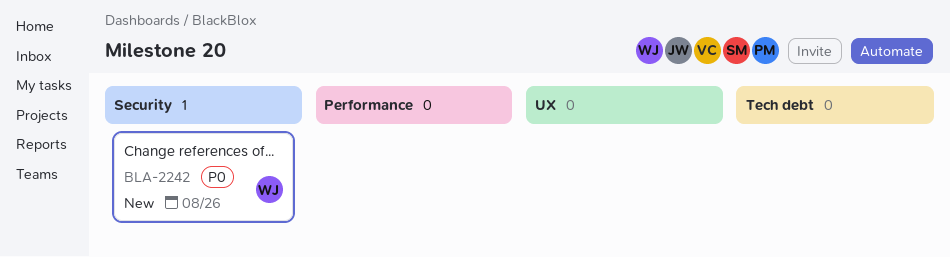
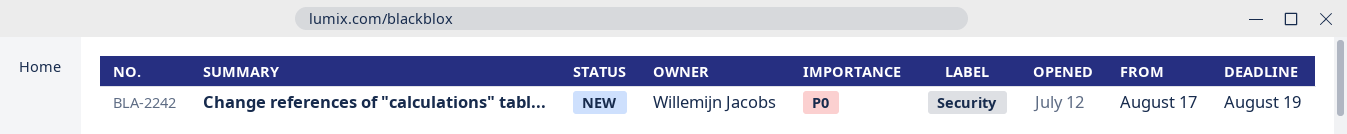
BLA-2242, due: Aug 26 -> Aug 19

